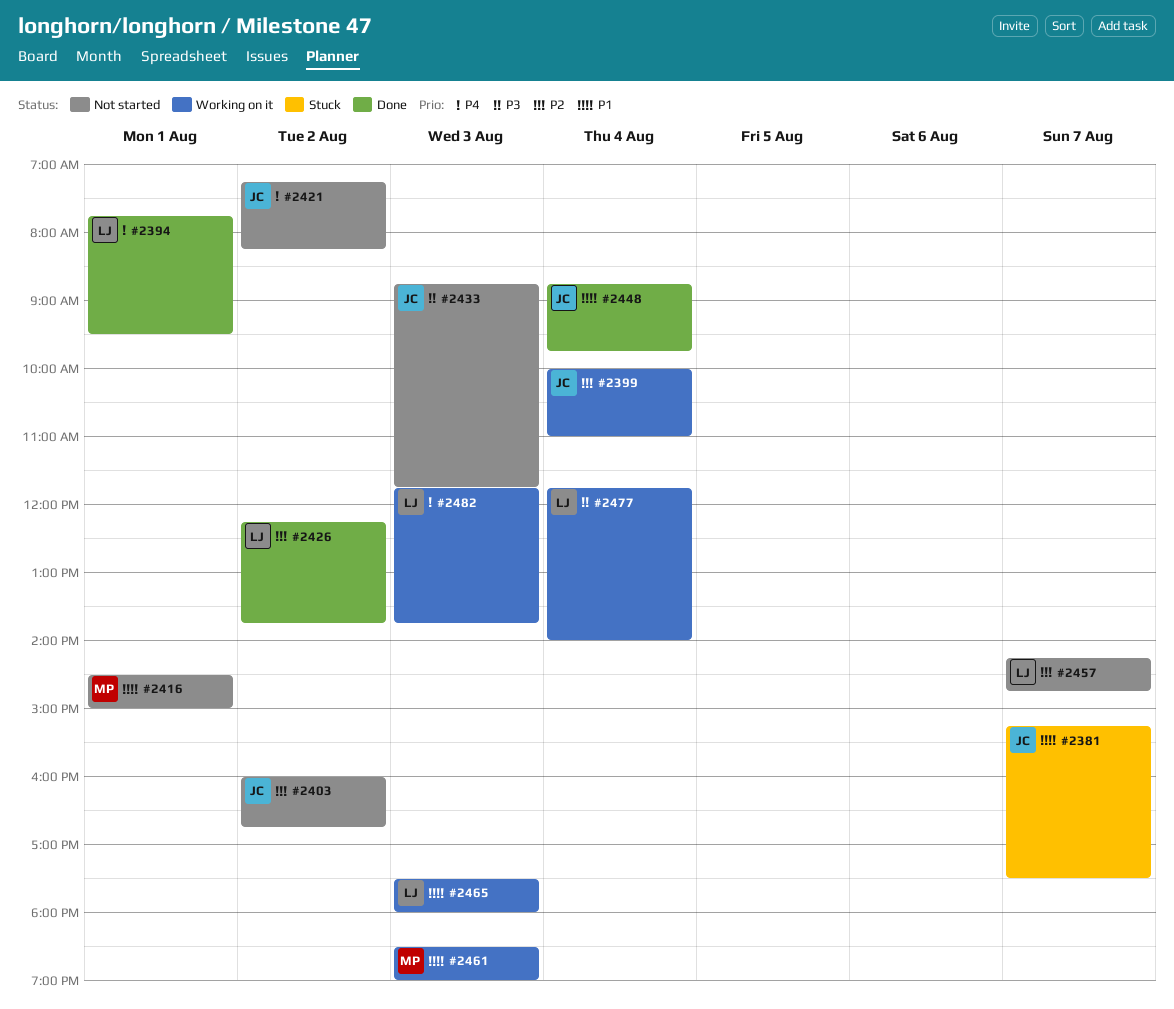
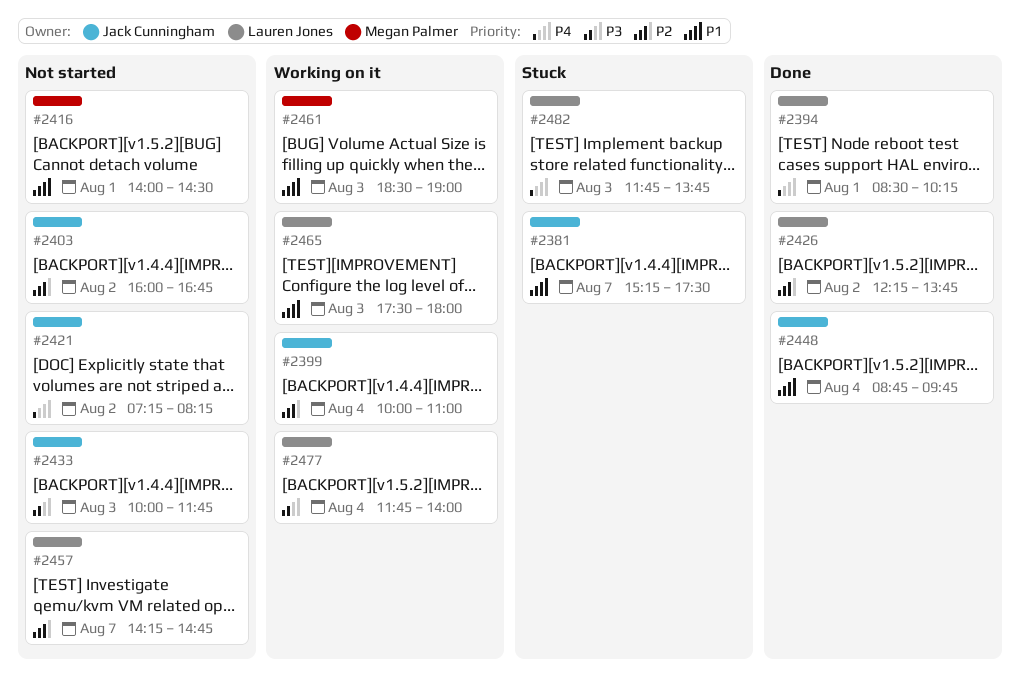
#2394, begins: 07:45 -> 08:30
#2394, ends: 09:30 -> 10:15
#2416, begins: 14:30 -> 14:00
#2416, ends: 15:00 -> 14:30
#2433, begins: 08:45 -> 10:00
#2482, status: Working on it -> Stuck

